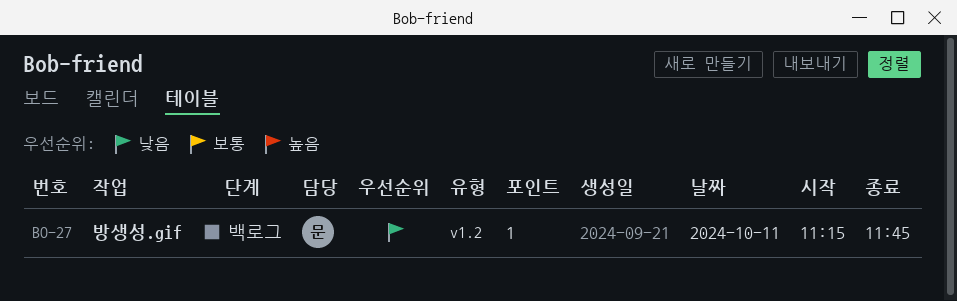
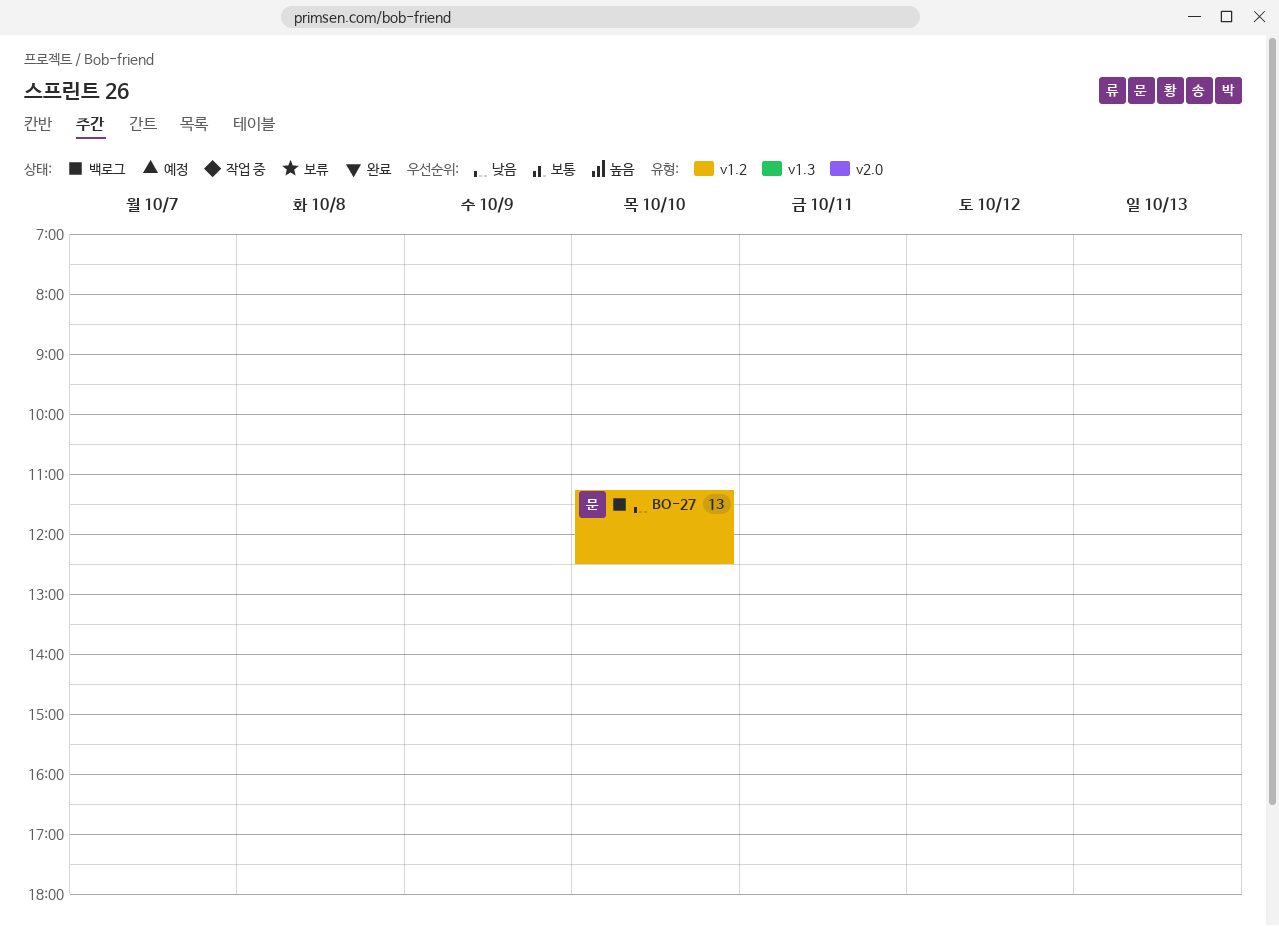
BO-27, estimate: 1 -> 13
BO-27, day: Oct 11 -> Oct 10
BO-27, ends: 11:45 -> 12:30

